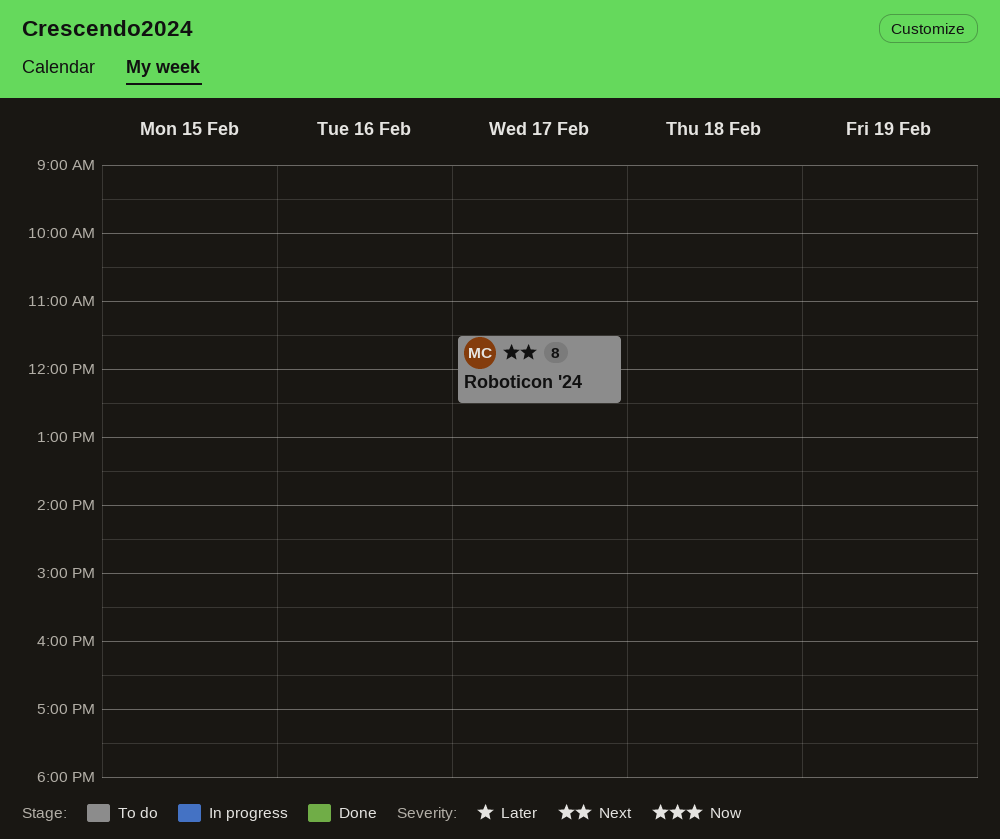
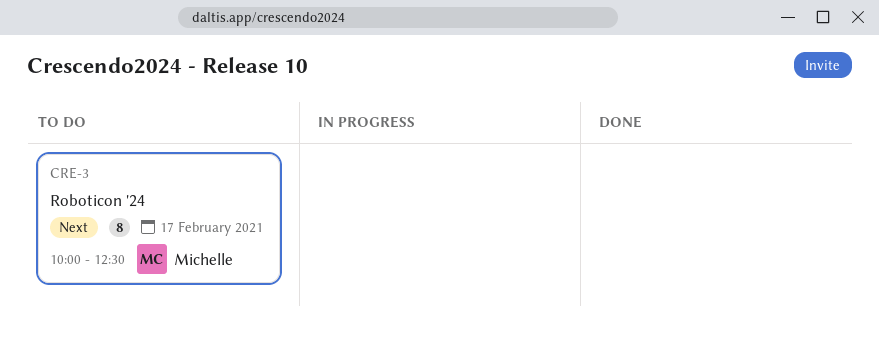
Roboticon '24, begins: 11:30 -> 10:00

